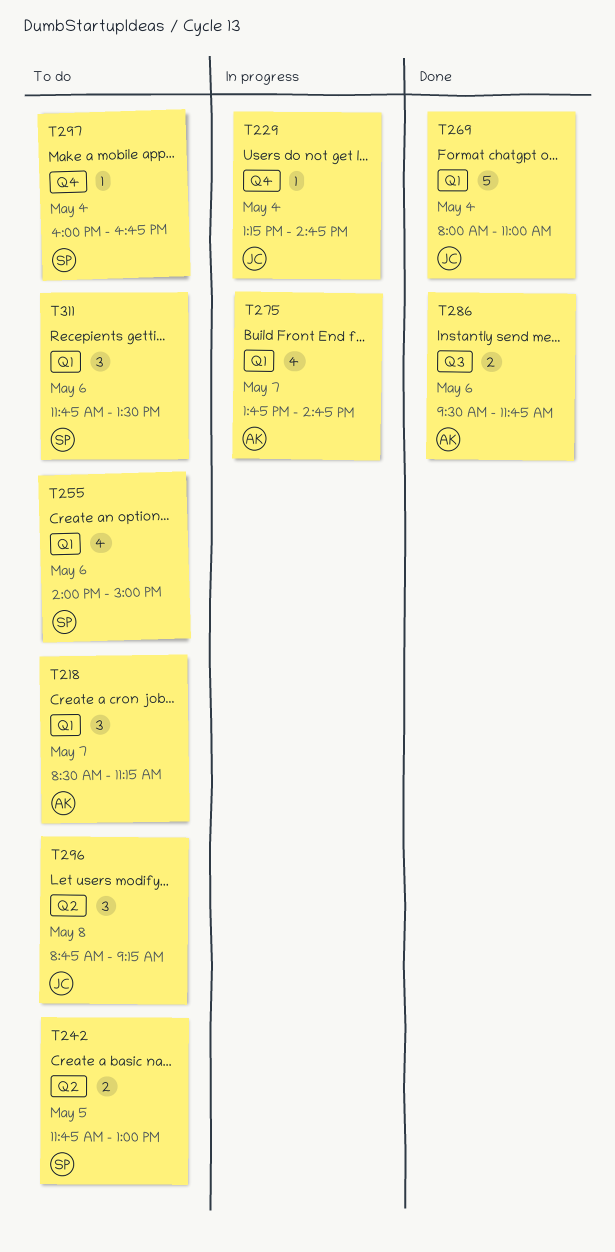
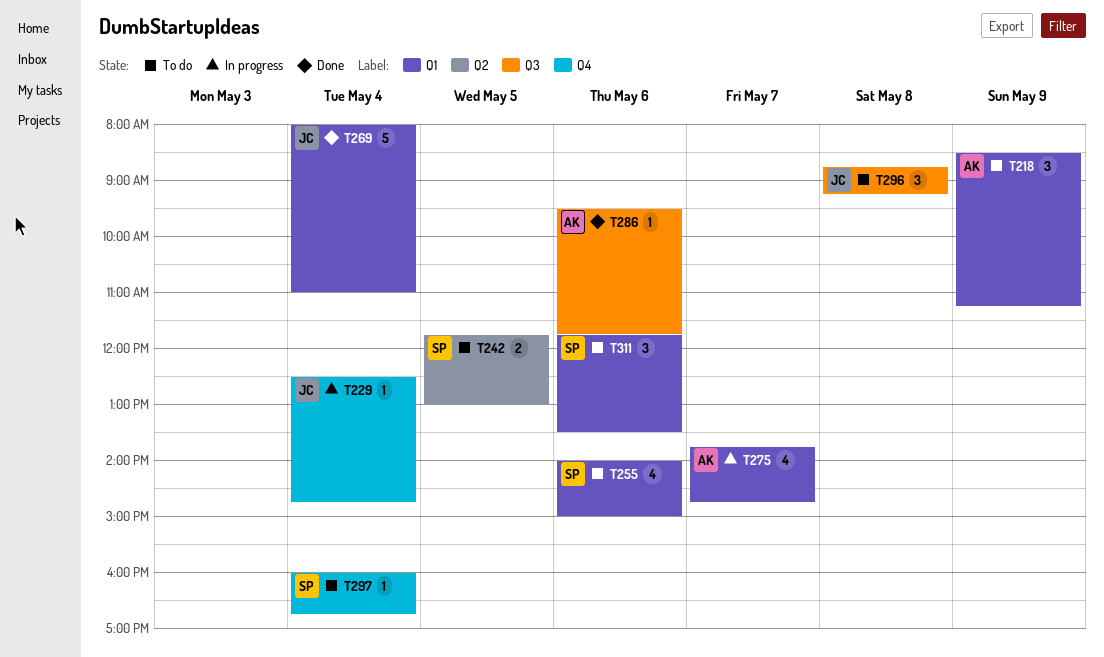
T218, day: May 7 -> May 9
T229, begins: 13:15 -> 12:30
T286, estimate: 2 -> 1
T296, label: Q2 -> Q3

